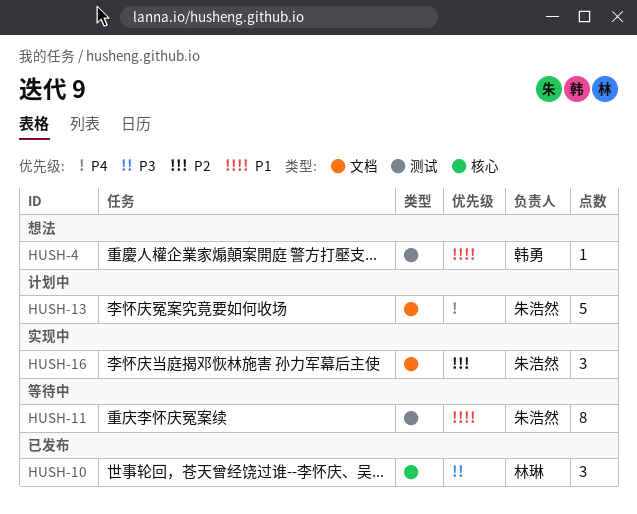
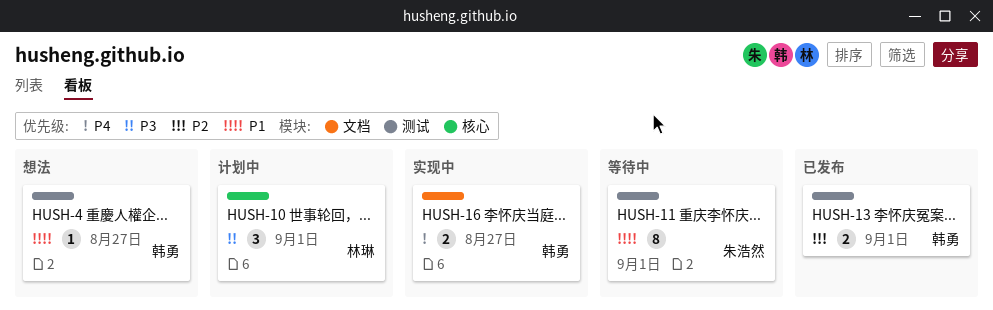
HUSH-10, status: 已发布 -> 计划中
HUSH-13, status: 计划中 -> 已发布
HUSH-13, owner: 朱浩然 -> 韩勇
HUSH-13, priority: P4 -> P2
HUSH-13, label: 文档 -> 测试
HUSH-13, estimate: 5 -> 2
HUSH-16, owner: 朱浩然 -> 韩勇
HUSH-16, priority: P2 -> P4
HUSH-16, estimate: 3 -> 2

